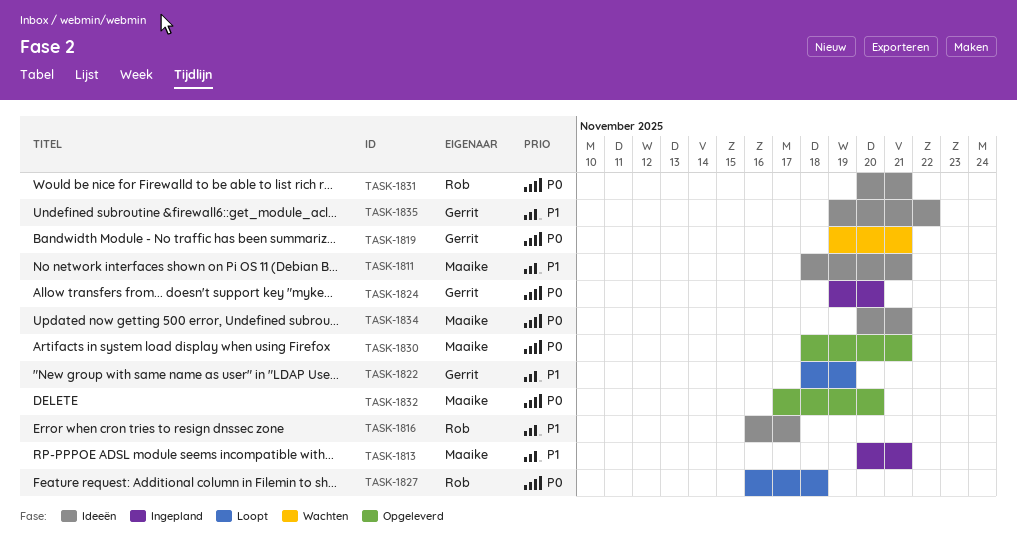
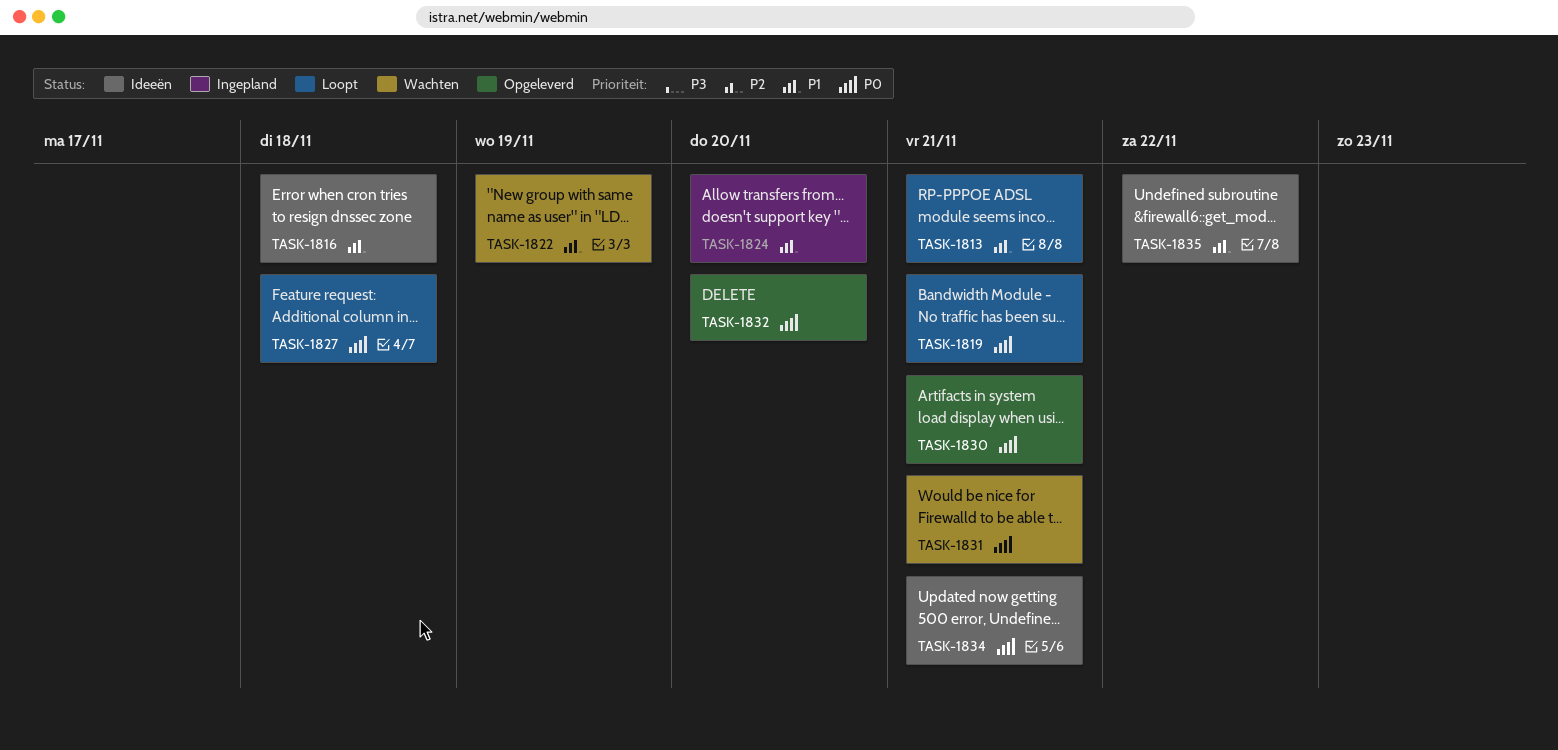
TASK-1811: present -> none
TASK-1813, status: Ingepland -> Loopt
TASK-1816, due: Nov 17 -> Nov 18
TASK-1819, status: Wachten -> Loopt
TASK-1822, status: Loopt -> Wachten
TASK-1824, priority: P0 -> P1
TASK-1831, status: Ideeën -> Wachten

